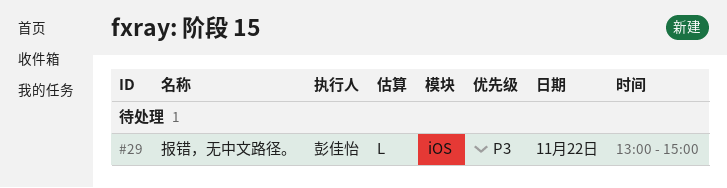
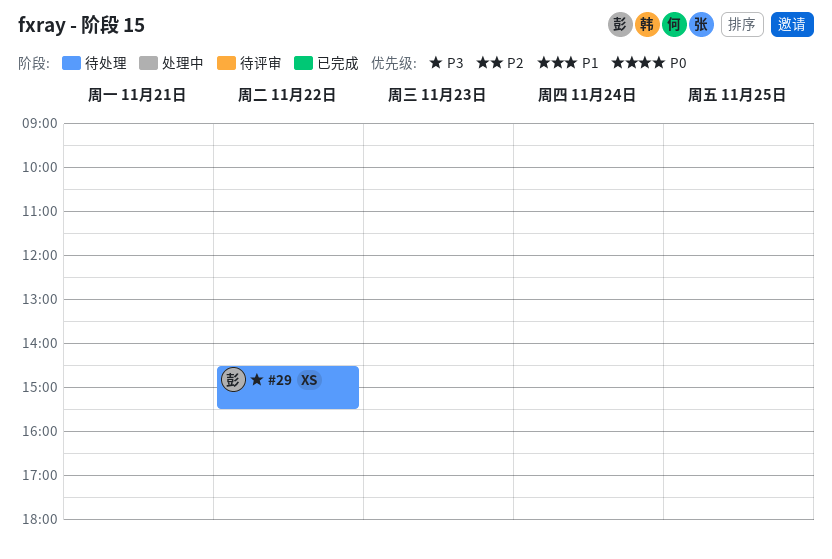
#29, estimate: L -> XS
#29, begins: 13:00 -> 14:30
#29, ends: 15:00 -> 15:30

